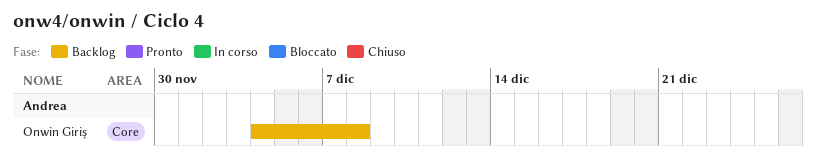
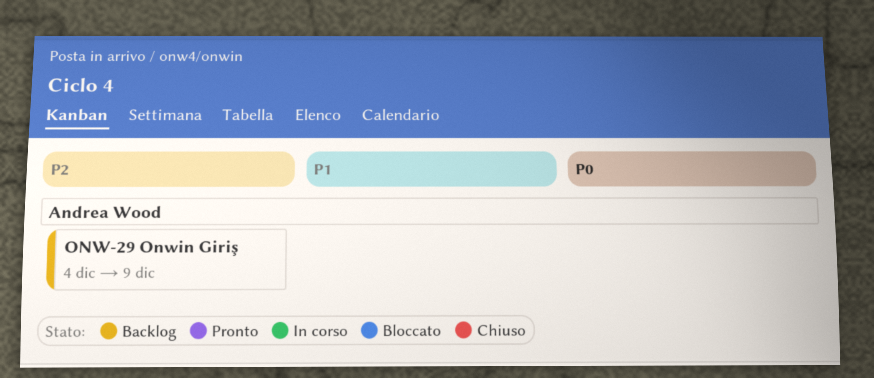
Onwin Giriş, due: Dec 8 -> Dec 9

